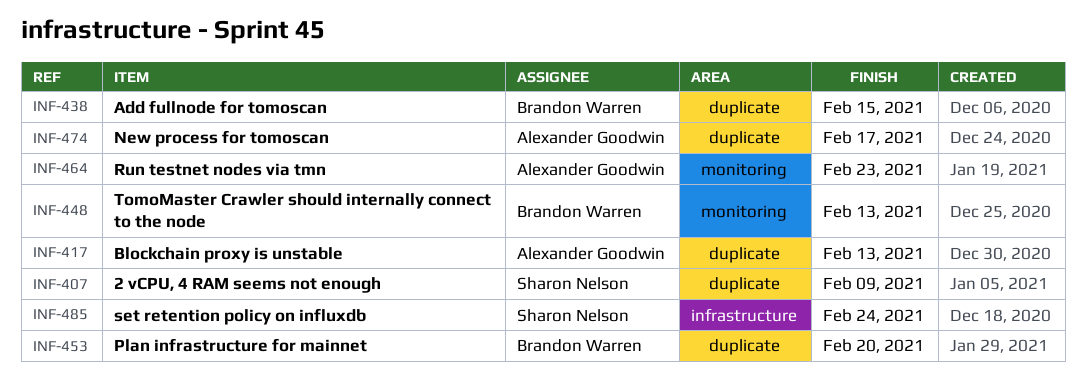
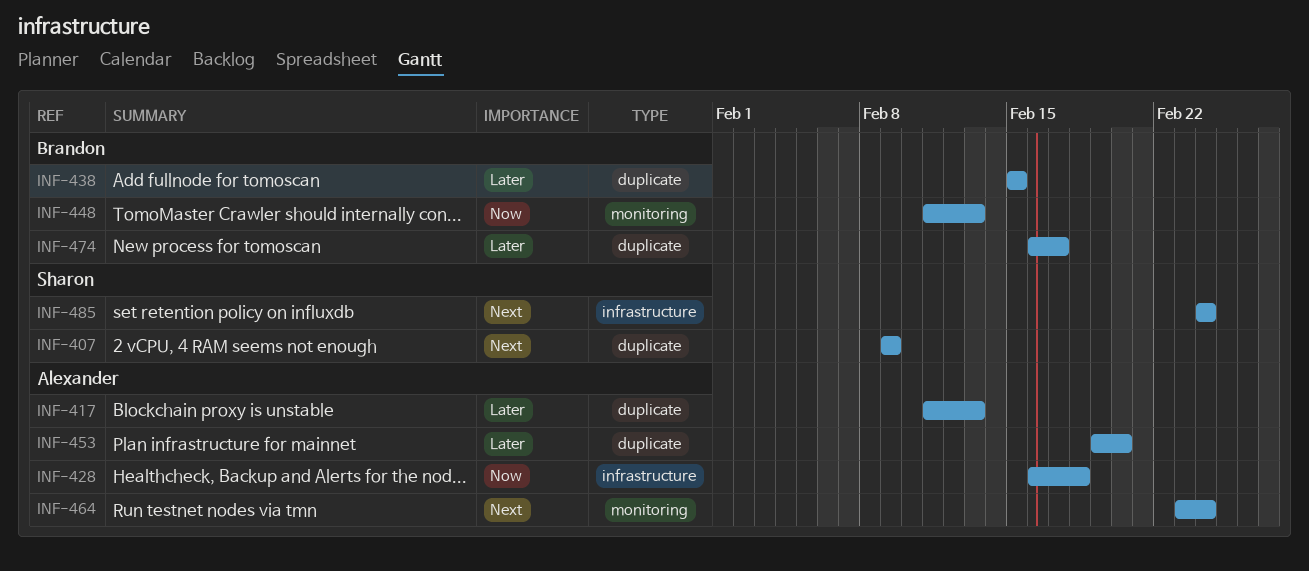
INF-428: none -> present
INF-453, owner: Brandon Warren -> Alexander Goodwin
INF-464, due: Feb 23 -> Feb 24
INF-474, owner: Alexander Goodwin -> Brandon Warren

